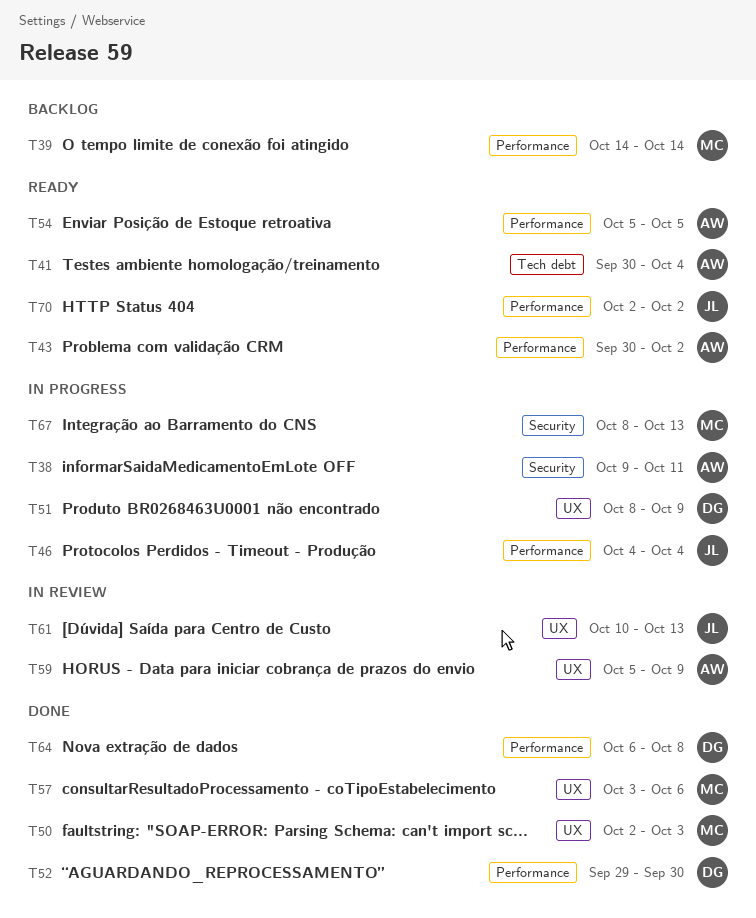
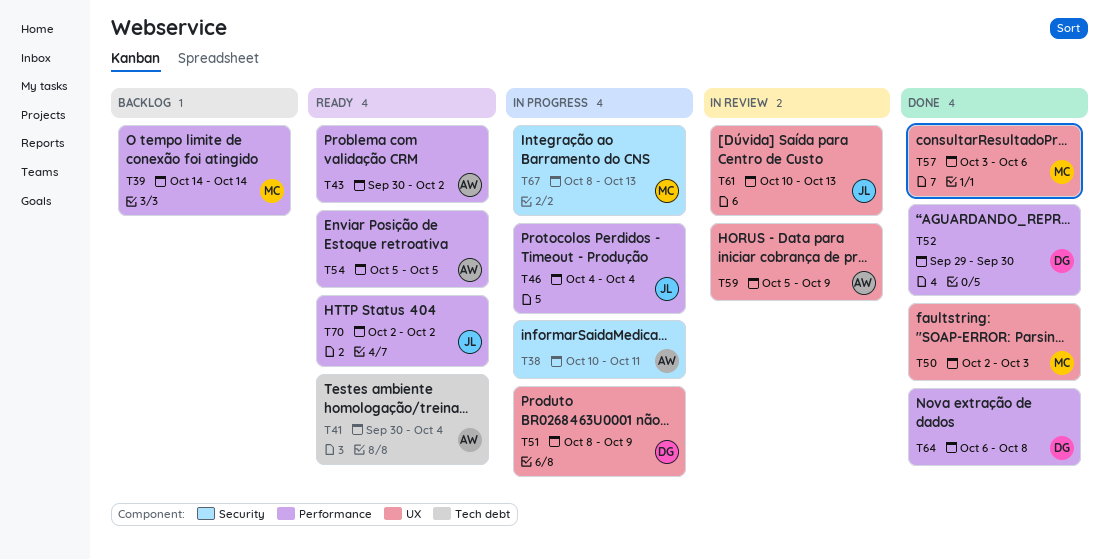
T38, start: Oct 9 -> Oct 10

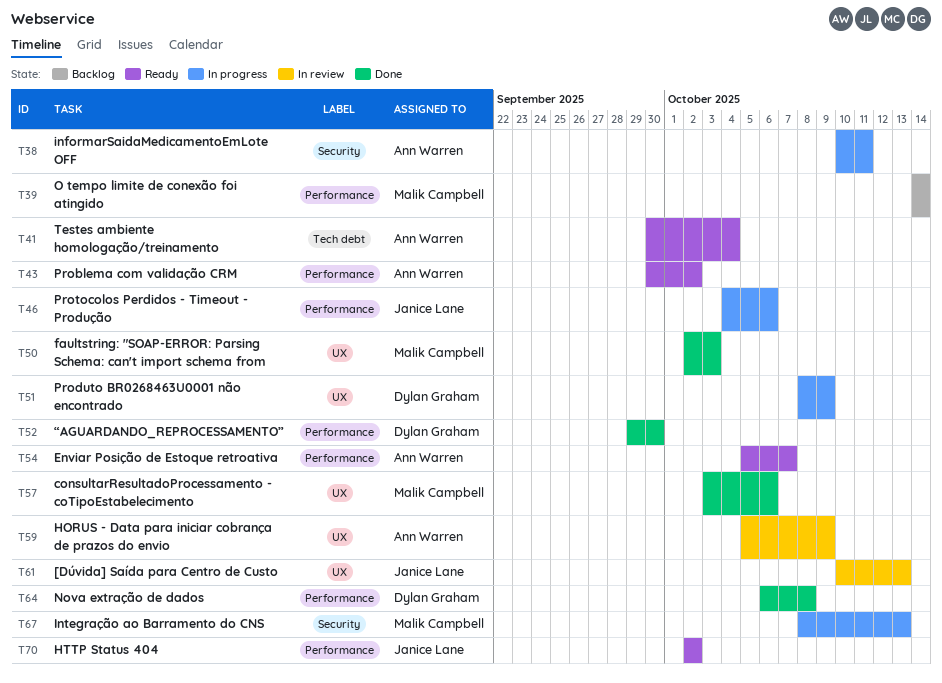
T46, due: Oct 4 -> Oct 6
T54, due: Oct 5 -> Oct 7

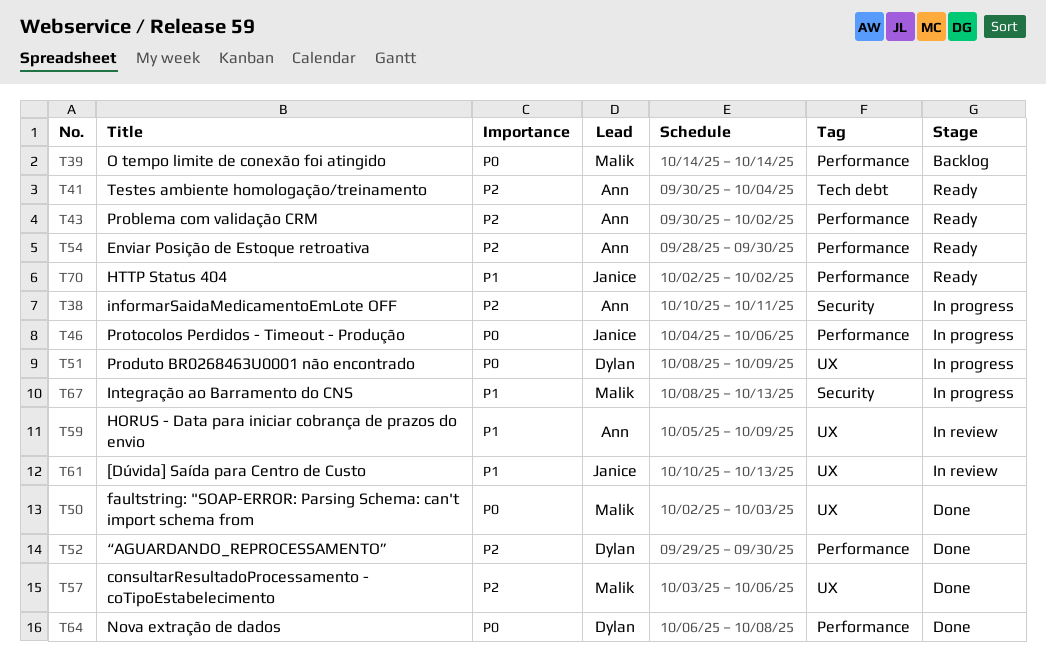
T54, start: Oct 5 -> Sep 28
T54, due: Oct 7 -> Sep 30

